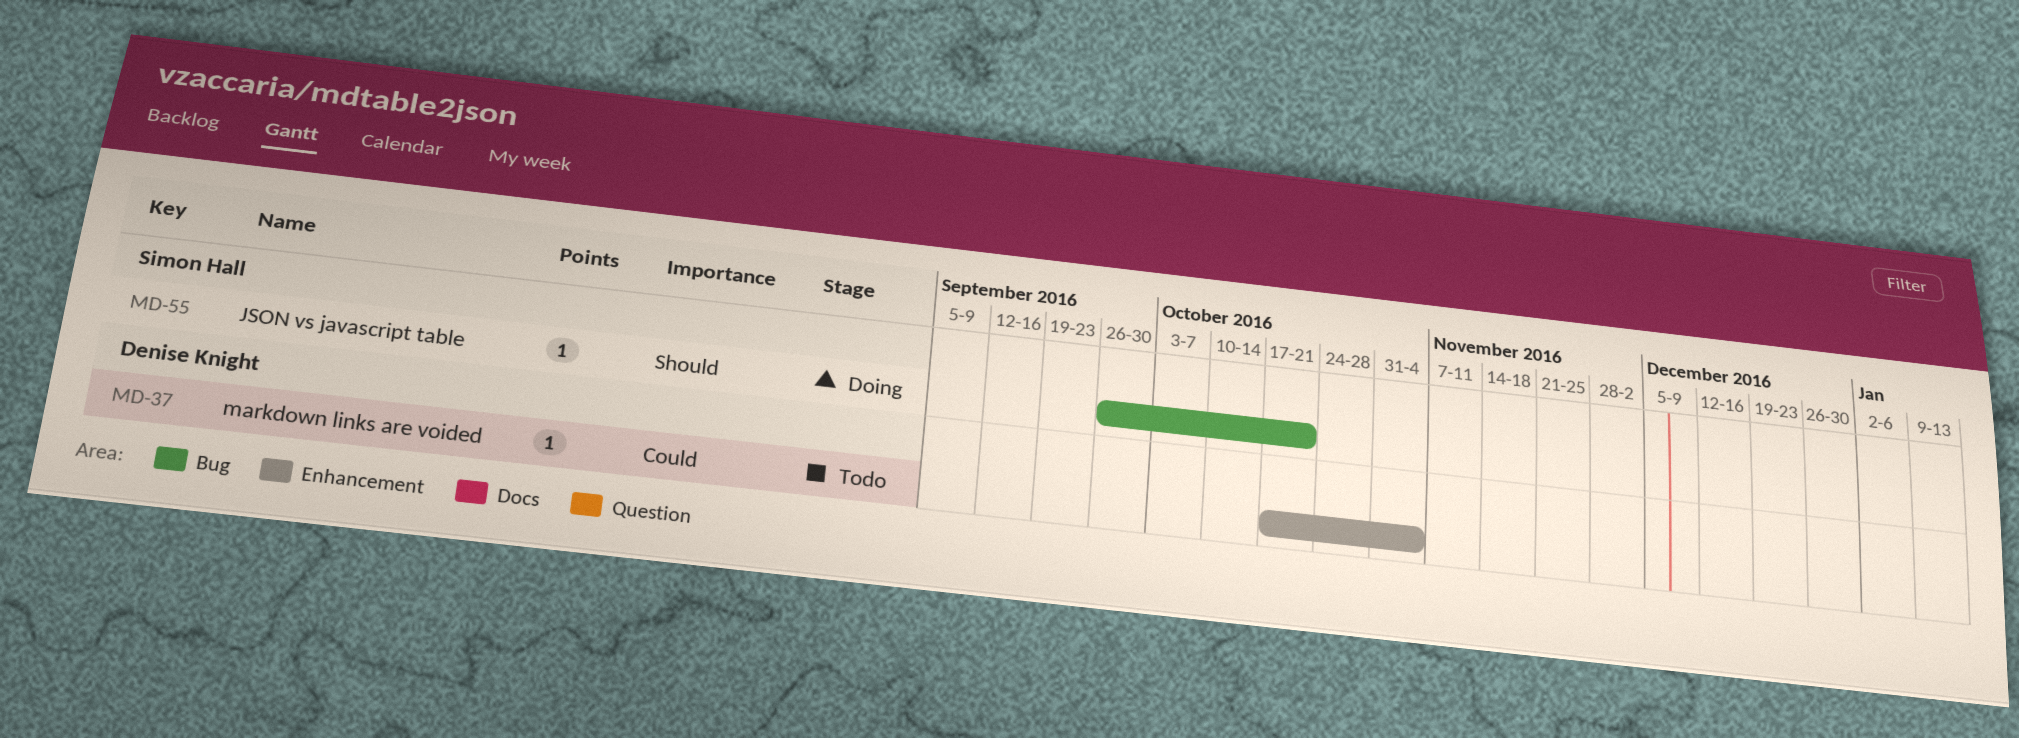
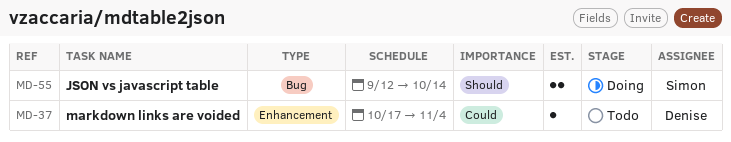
MD-55, estimate: 1 -> 2
MD-55, start: Sep 26 -> Sep 12
MD-55, due: Oct 21 -> Oct 14

